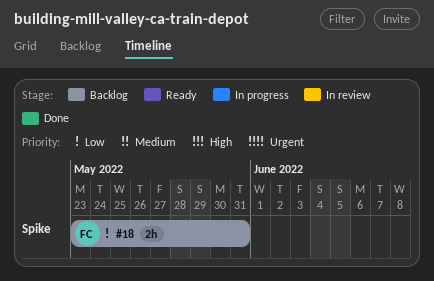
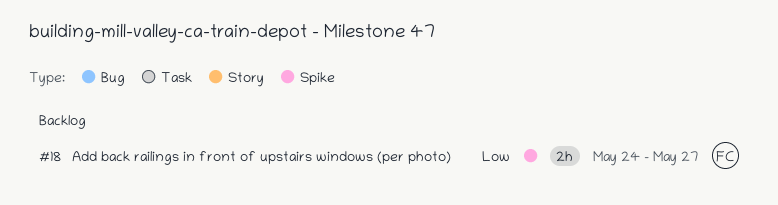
#18, start: May 23 -> May 24
#18, due: May 31 -> May 27

